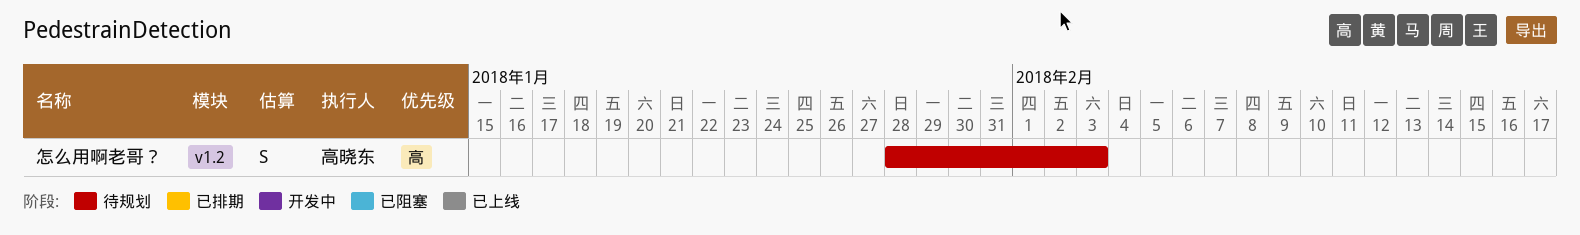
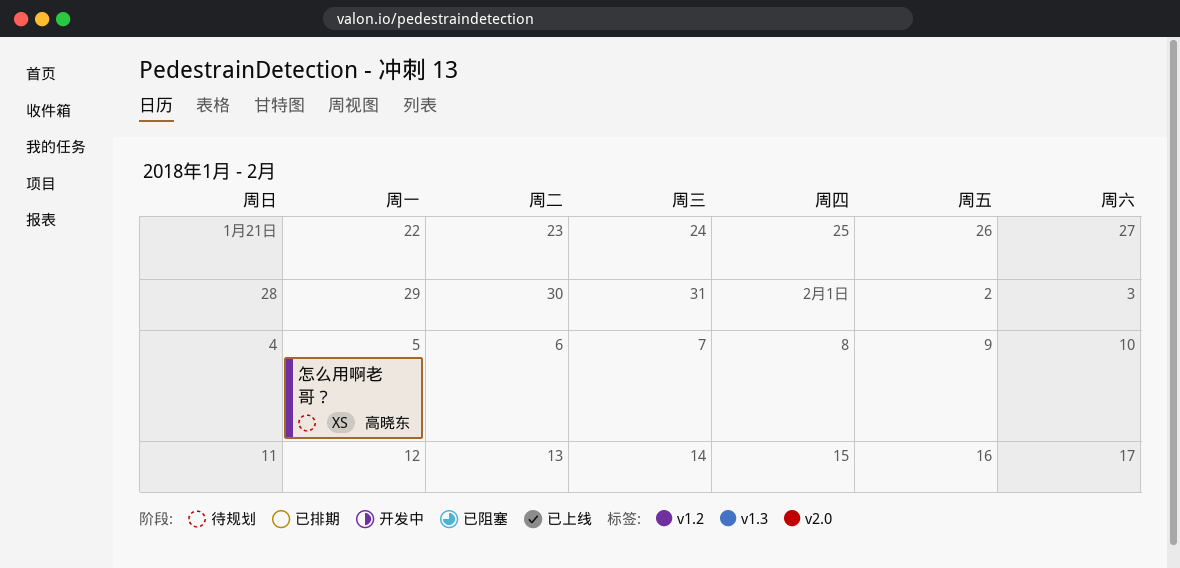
怎么用啊老哥？, estimate: S -> XS
怎么用啊老哥？, due: Feb 3 -> Feb 5

